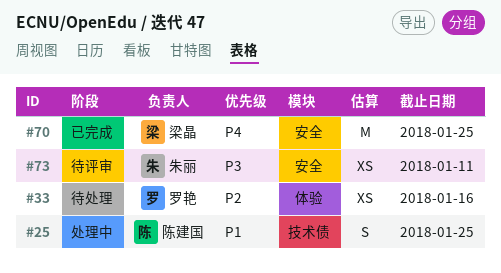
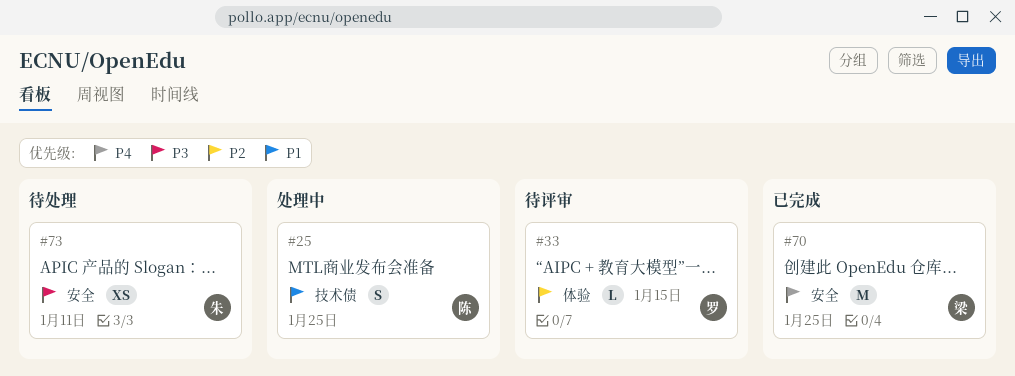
#33, status: 待处理 -> 待评审
#33, estimate: XS -> L
#33, due: Jan 16 -> Jan 15
#73, status: 待评审 -> 待处理

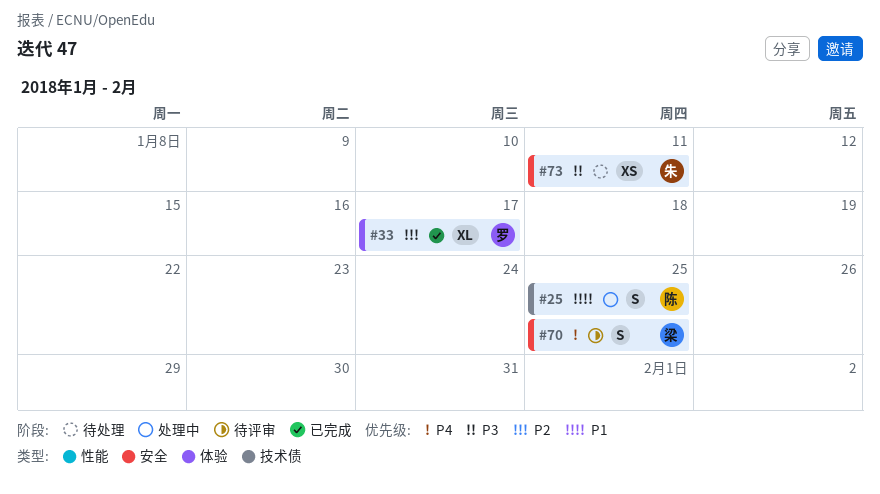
#33, status: 待评审 -> 已完成
#33, estimate: L -> XL
#33, due: Jan 15 -> Jan 17
#70, status: 已完成 -> 待评审
#70, estimate: M -> S

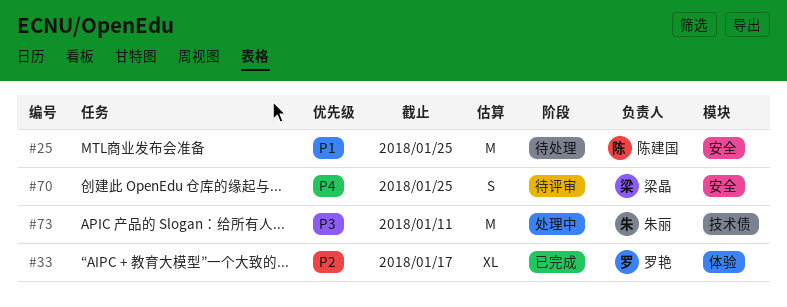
#25, status: 处理中 -> 待处理
#25, label: 技术债 -> 安全
#25, estimate: S -> M
#73, status: 待处理 -> 处理中
#73, label: 安全 -> 技术债
#73, estimate: XS -> M

